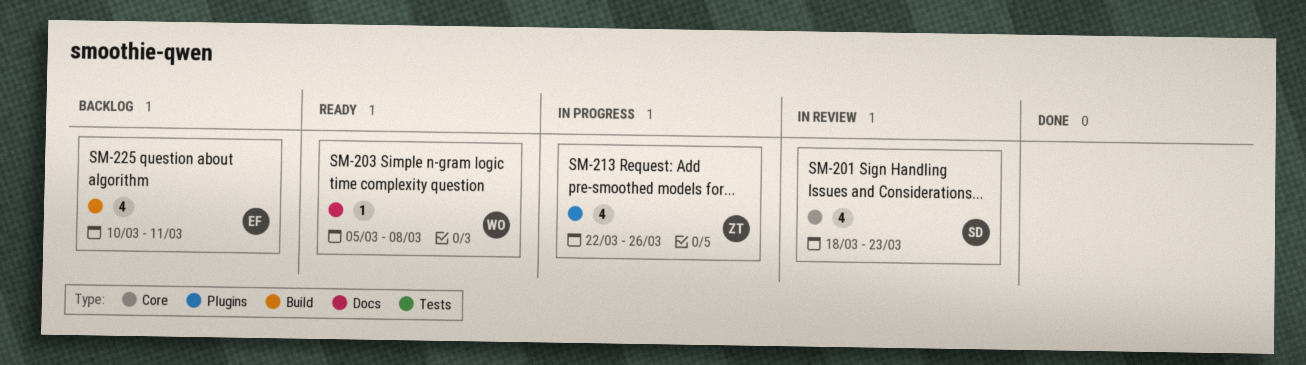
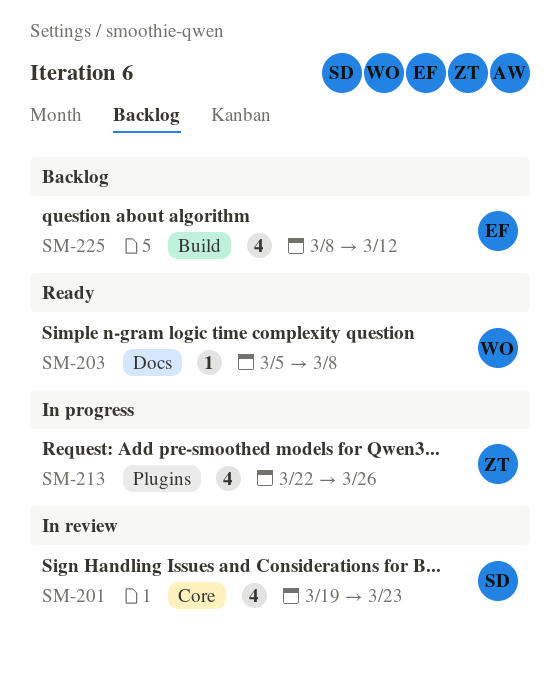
SM-201, start: Mar 18 -> Mar 19
SM-225, start: Mar 10 -> Mar 8
SM-225, due: Mar 11 -> Mar 12

